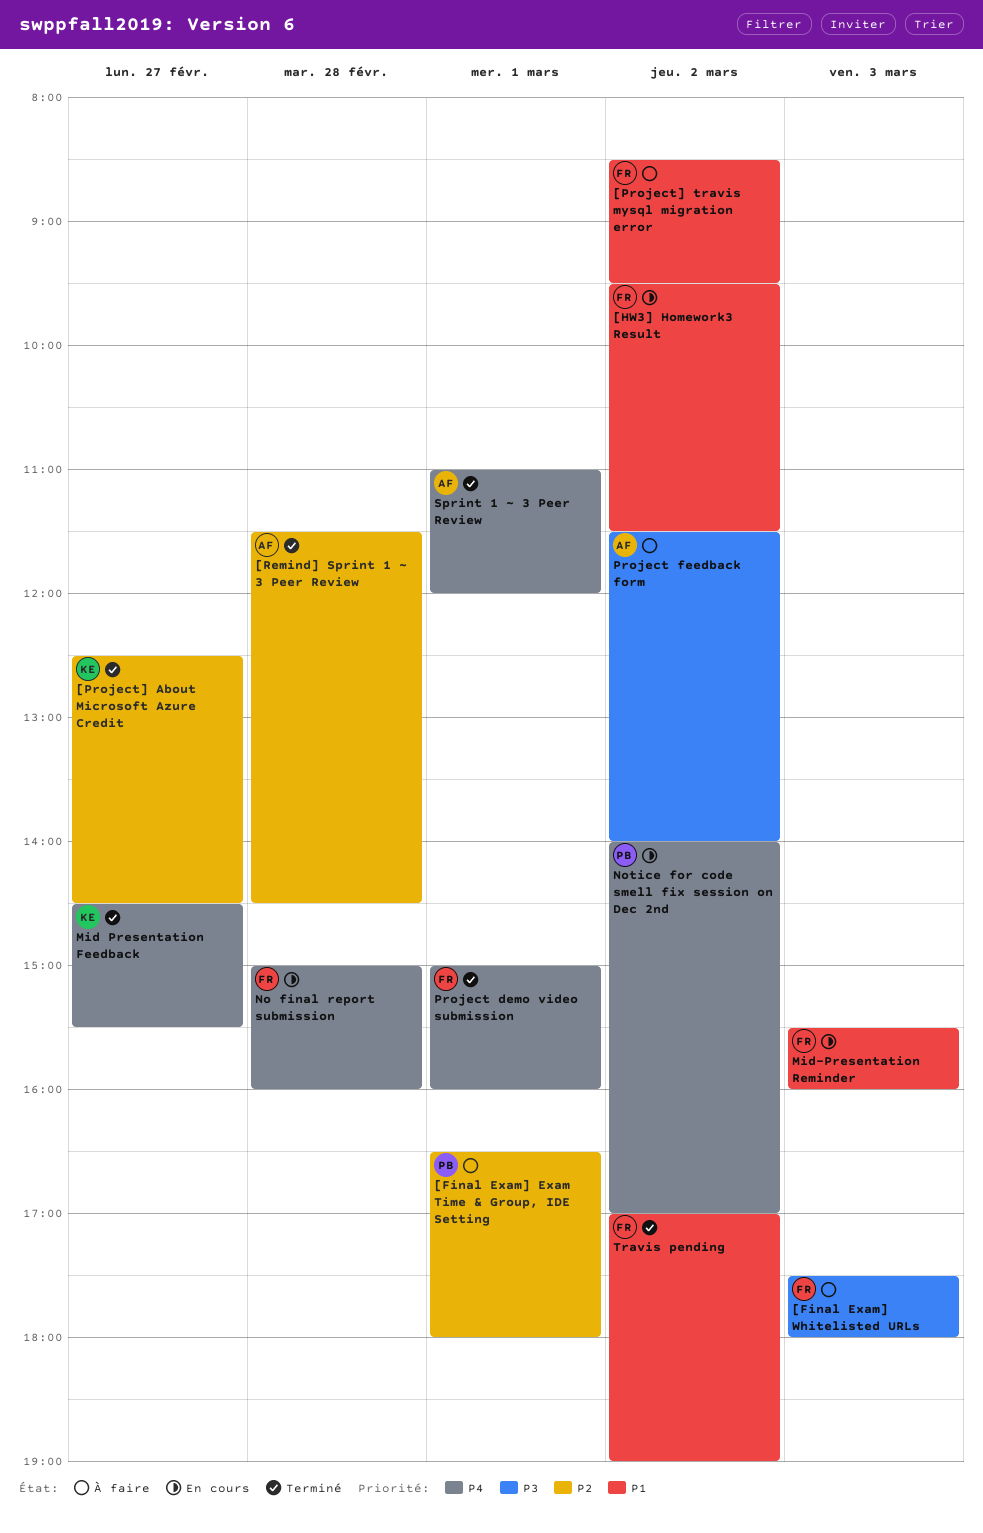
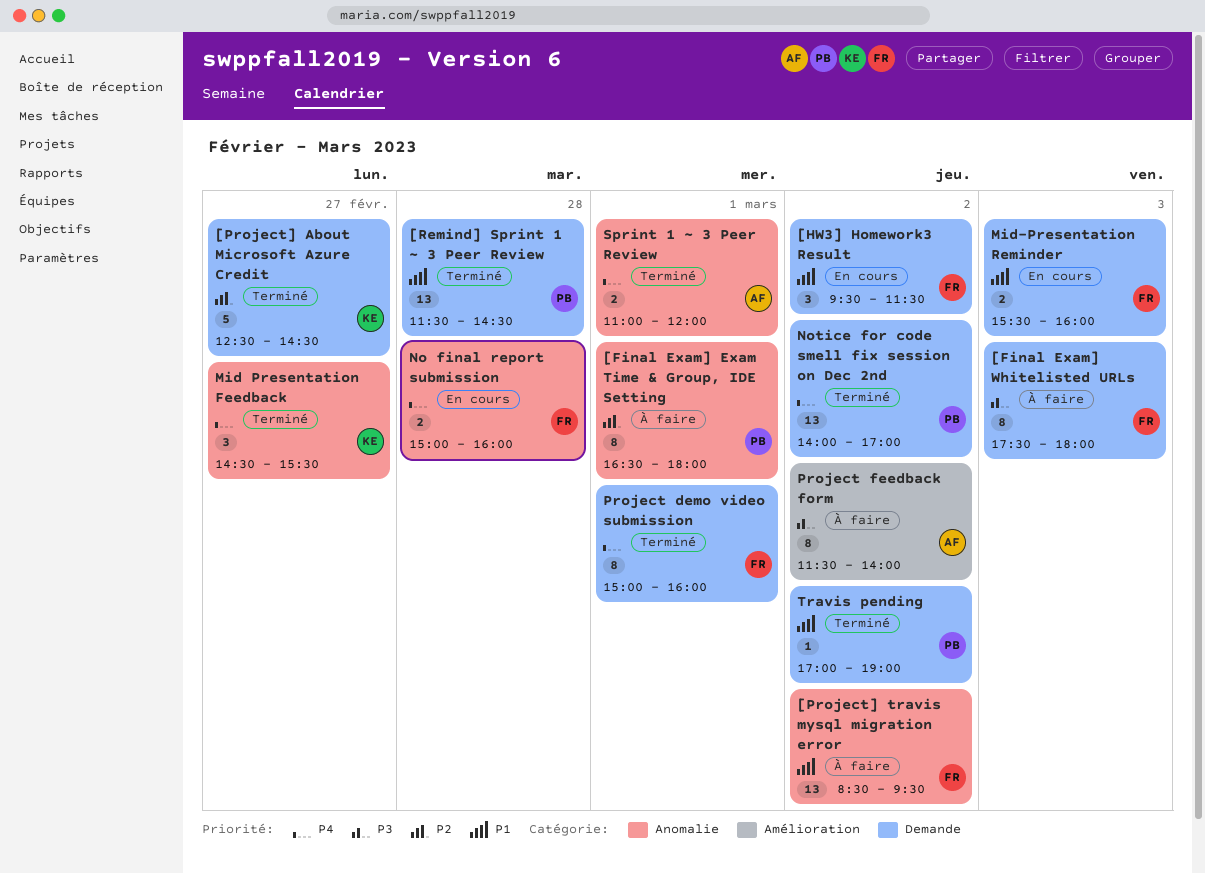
[Remind] Sprint 1 ~ 3 Peer Review, owner: AF -> PB
[Remind] Sprint 1 ~ 3 Peer Review, priority: P2 -> P1
Notice for code smell fix session on Dec 2nd, status: En cours -> Terminé
Travis pending, owner: FR -> PB

